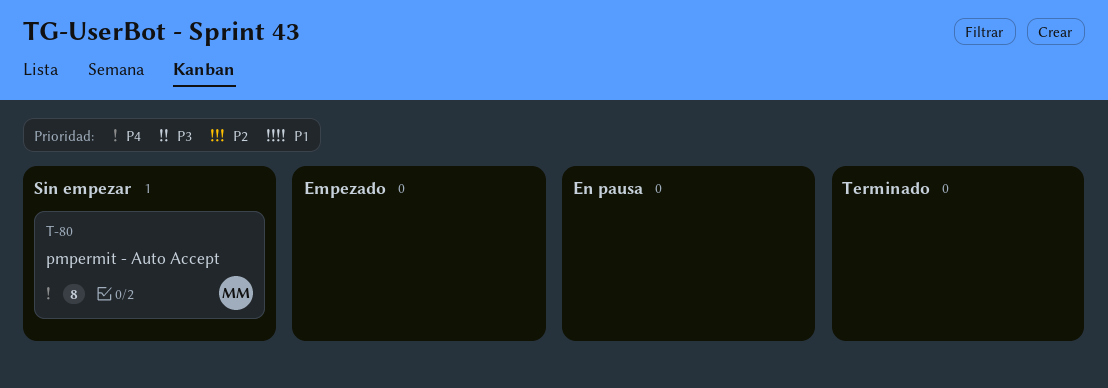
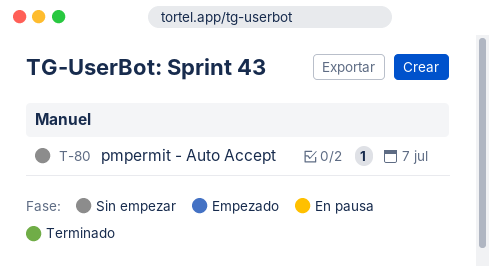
T-80, estimate: 8 -> 1

